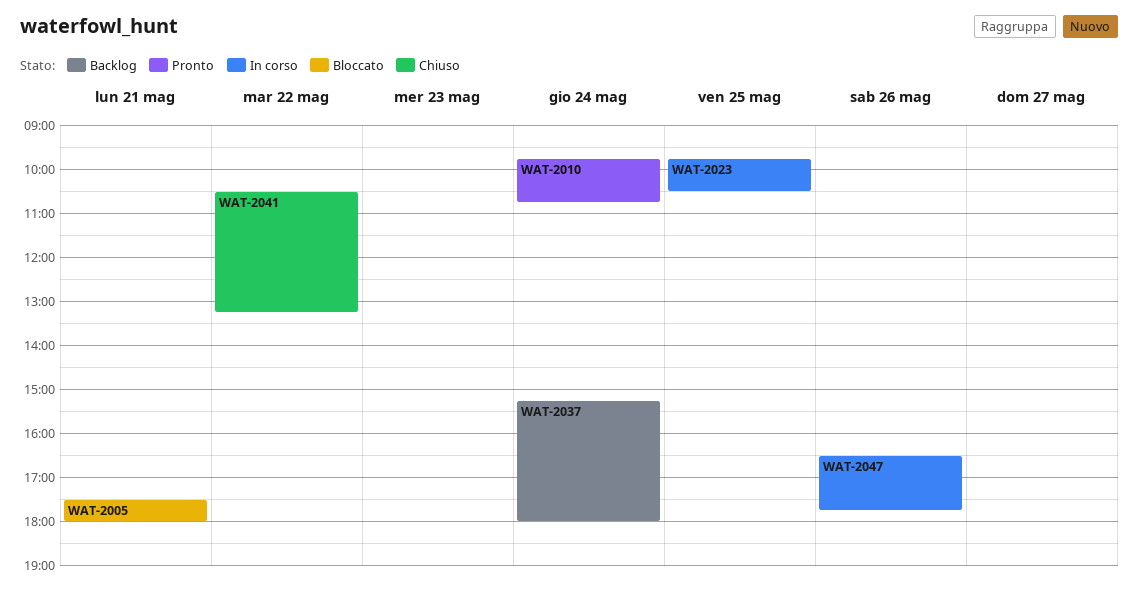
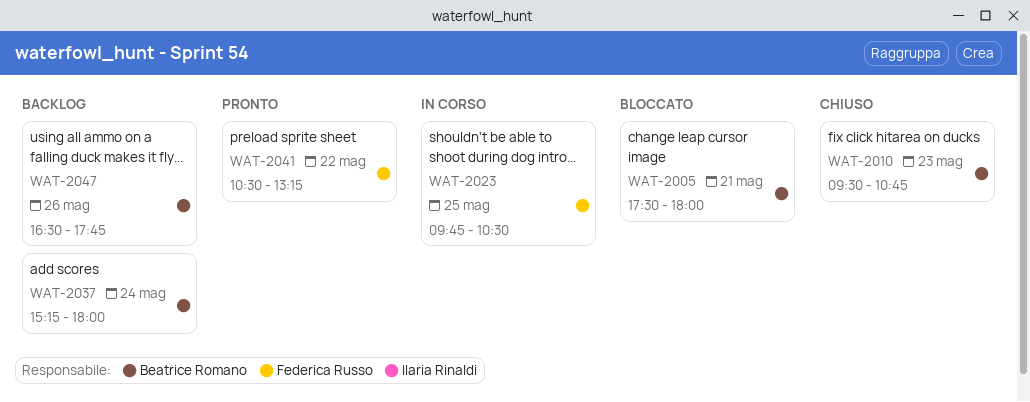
WAT-2010, status: Pronto -> Chiuso
WAT-2010, day: May 24 -> May 23
WAT-2010, begins: 09:45 -> 09:30
WAT-2041, status: Chiuso -> Pronto
WAT-2047, status: In corso -> Backlog

